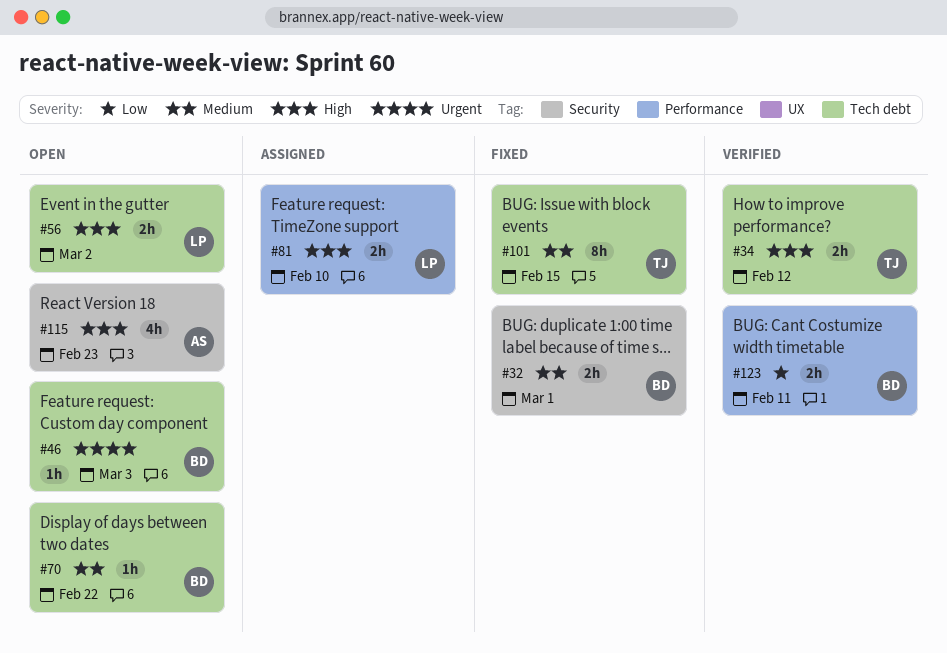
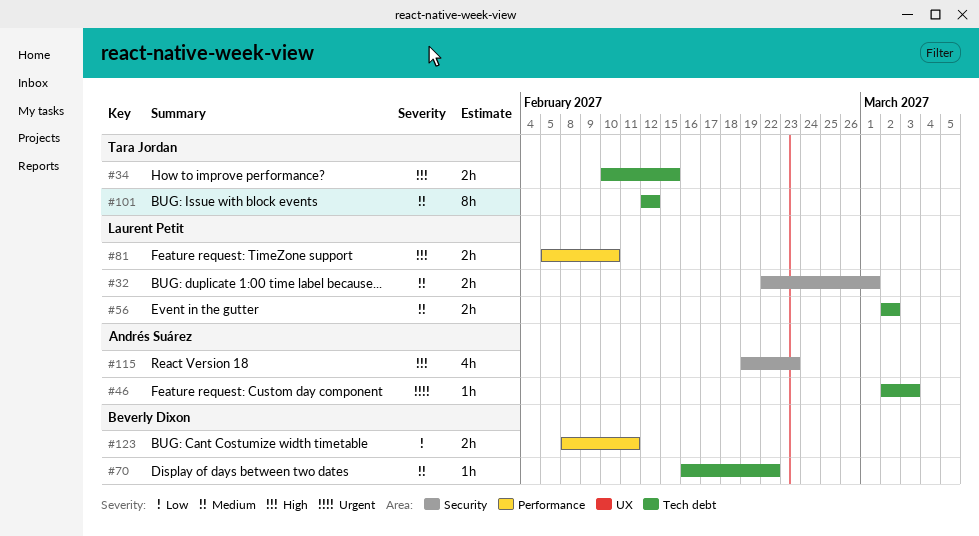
#32, owner: Beverly Dixon -> Laurent Petit
#34, due: Feb 12 -> Feb 15
#46, owner: Beverly Dixon -> Andrés Suárez
#56, priority: High -> Medium
#101, due: Feb 15 -> Feb 12

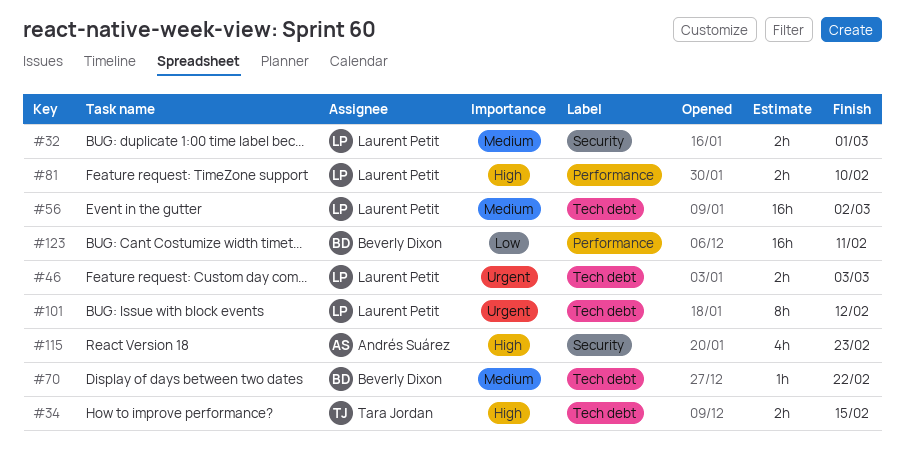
#46, owner: Andrés Suárez -> Laurent Petit
#46, estimate: 1h -> 2h
#56, estimate: 2h -> 16h
#101, owner: Tara Jordan -> Laurent Petit
#101, priority: Medium -> Urgent
#123, estimate: 2h -> 16h

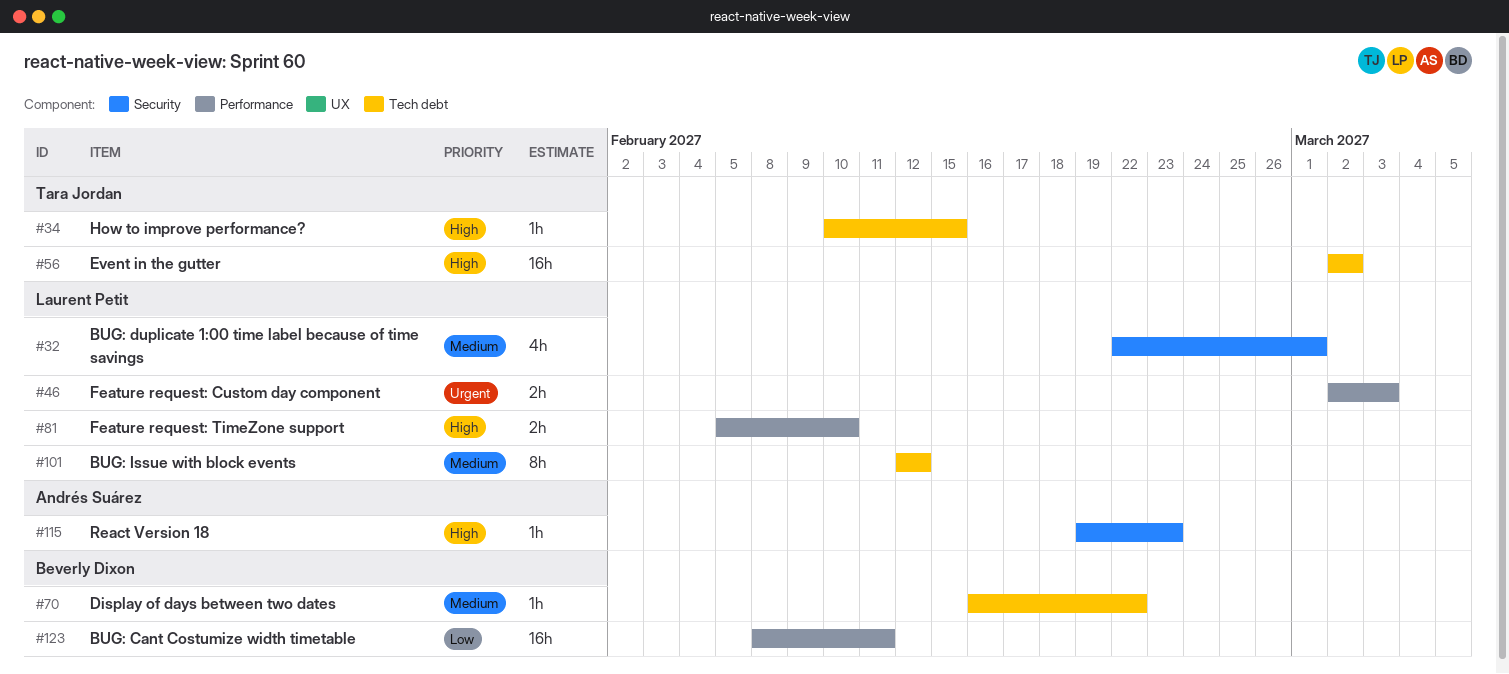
#32, estimate: 2h -> 4h
#34, estimate: 2h -> 1h
#46, label: Tech debt -> Performance
#56, owner: Laurent Petit -> Tara Jordan
#56, priority: Medium -> High
#101, priority: Urgent -> Medium
#115, estimate: 4h -> 1h

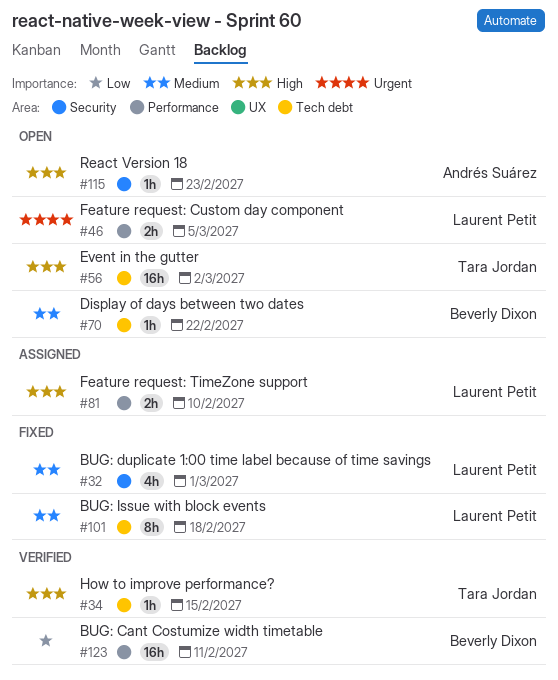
#46, due: Mar 3 -> Mar 5
#101, due: Feb 12 -> Feb 18

